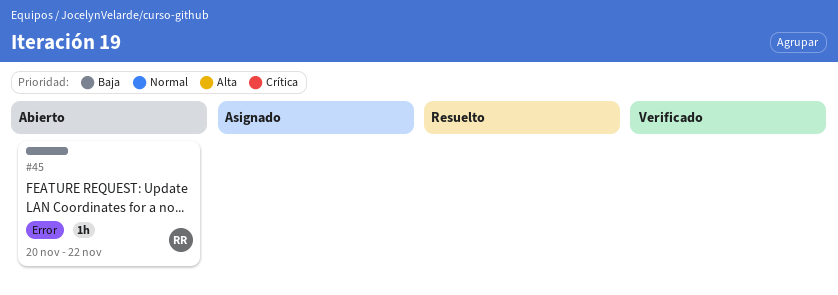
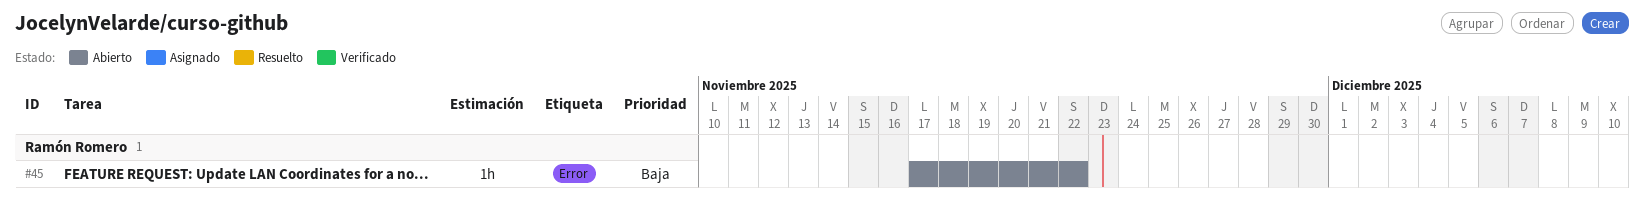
#45, start: Nov 20 -> Nov 17

